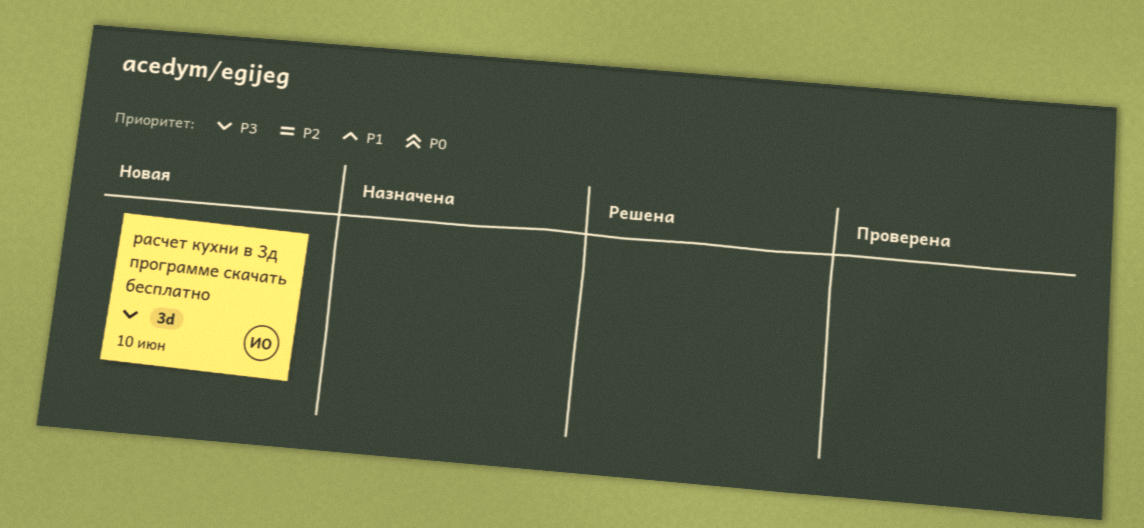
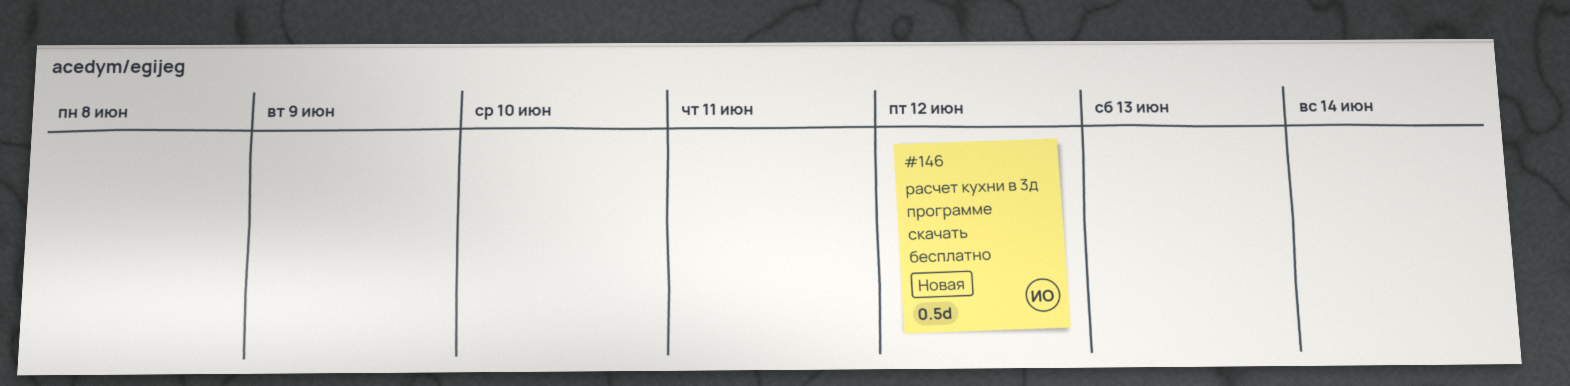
расчет кухни в 3д программе скачать бесплатно, estimate: 3d -> 0.5d
расчет кухни в 3д программе скачать бесплатно, due: Jun 10 -> Jun 12

